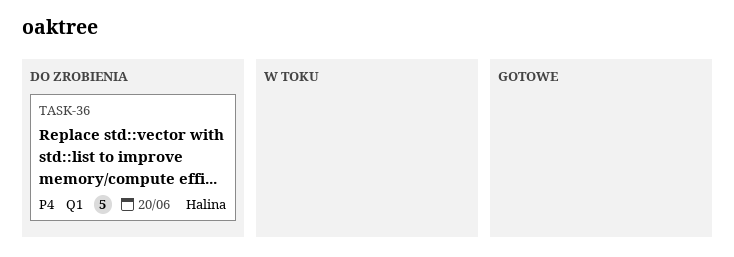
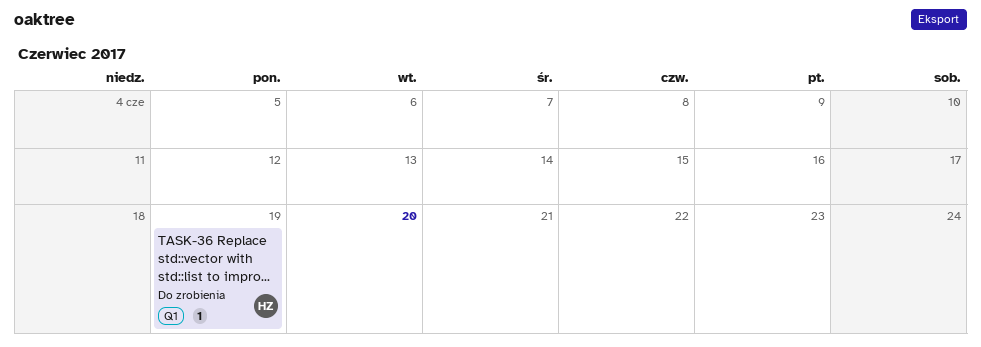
TASK-36, estimate: 5 -> 1
TASK-36, due: Jun 20 -> Jun 19

